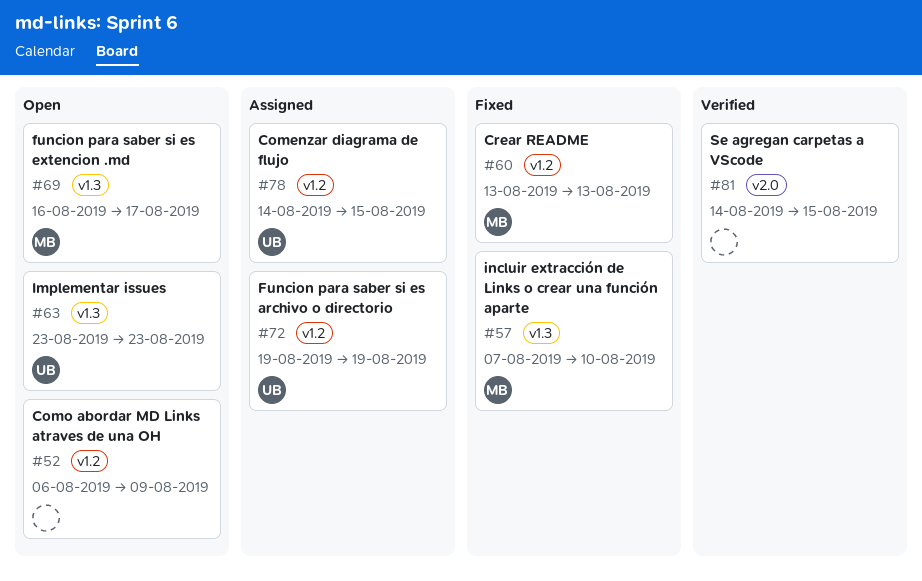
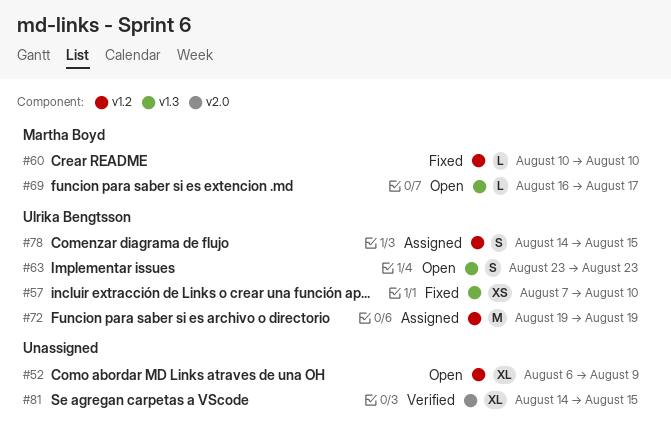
#57, owner: Martha Boyd -> Ulrika Bengtsson
#60, start: Aug 13 -> Aug 10
#60, due: Aug 13 -> Aug 10

